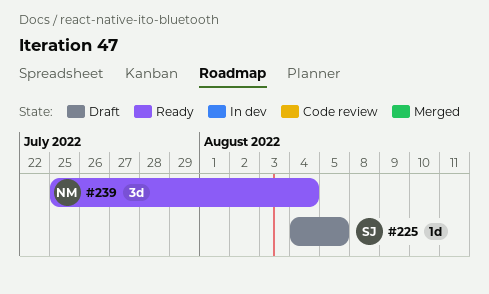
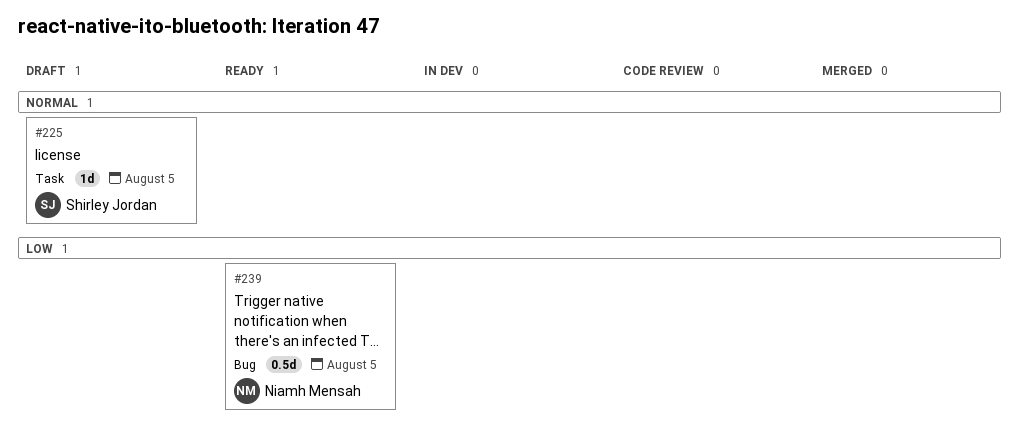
#239, estimate: 3d -> 0.5d
#239, due: Aug 4 -> Aug 5

